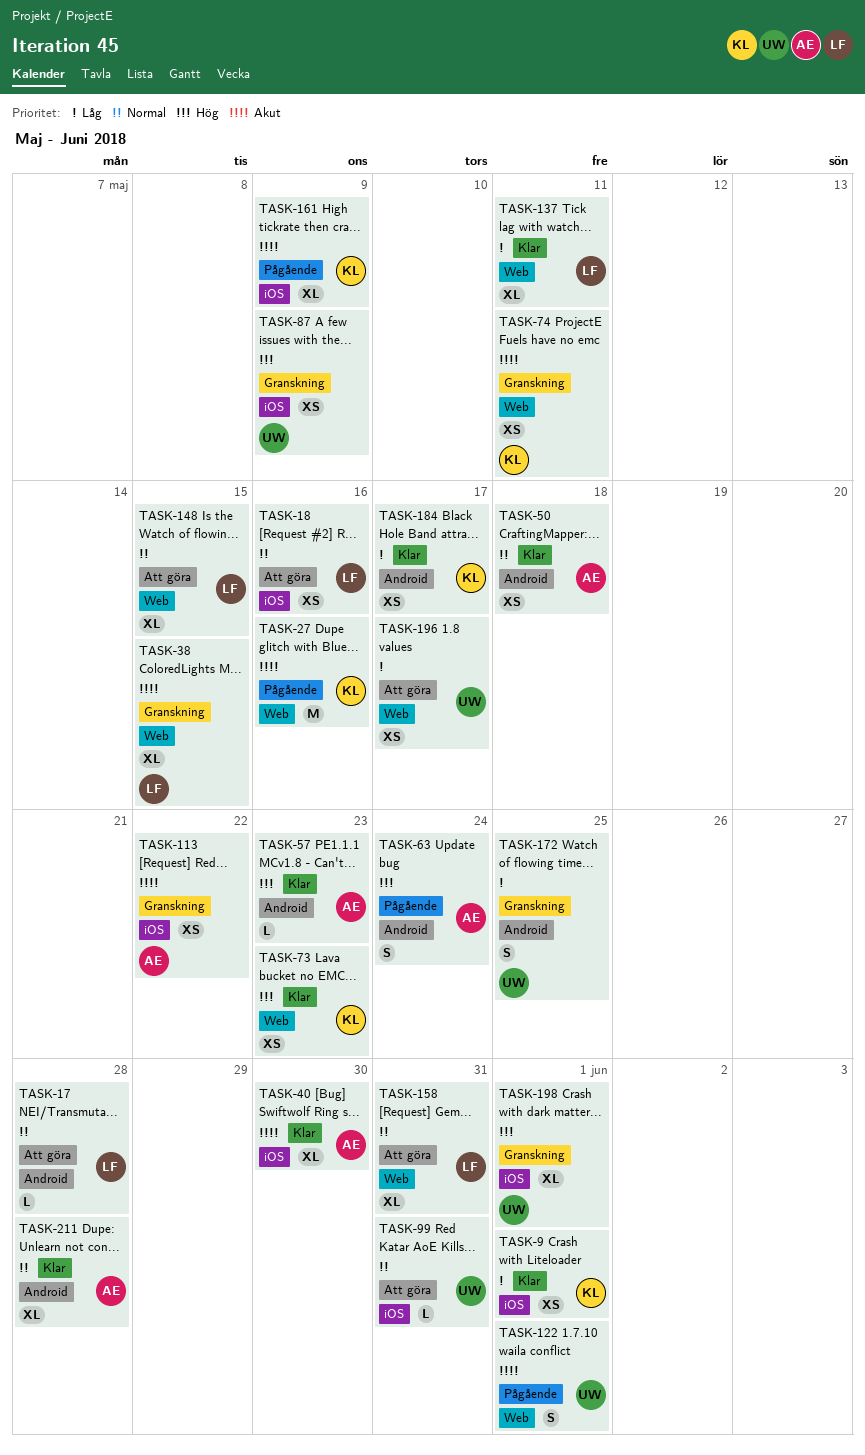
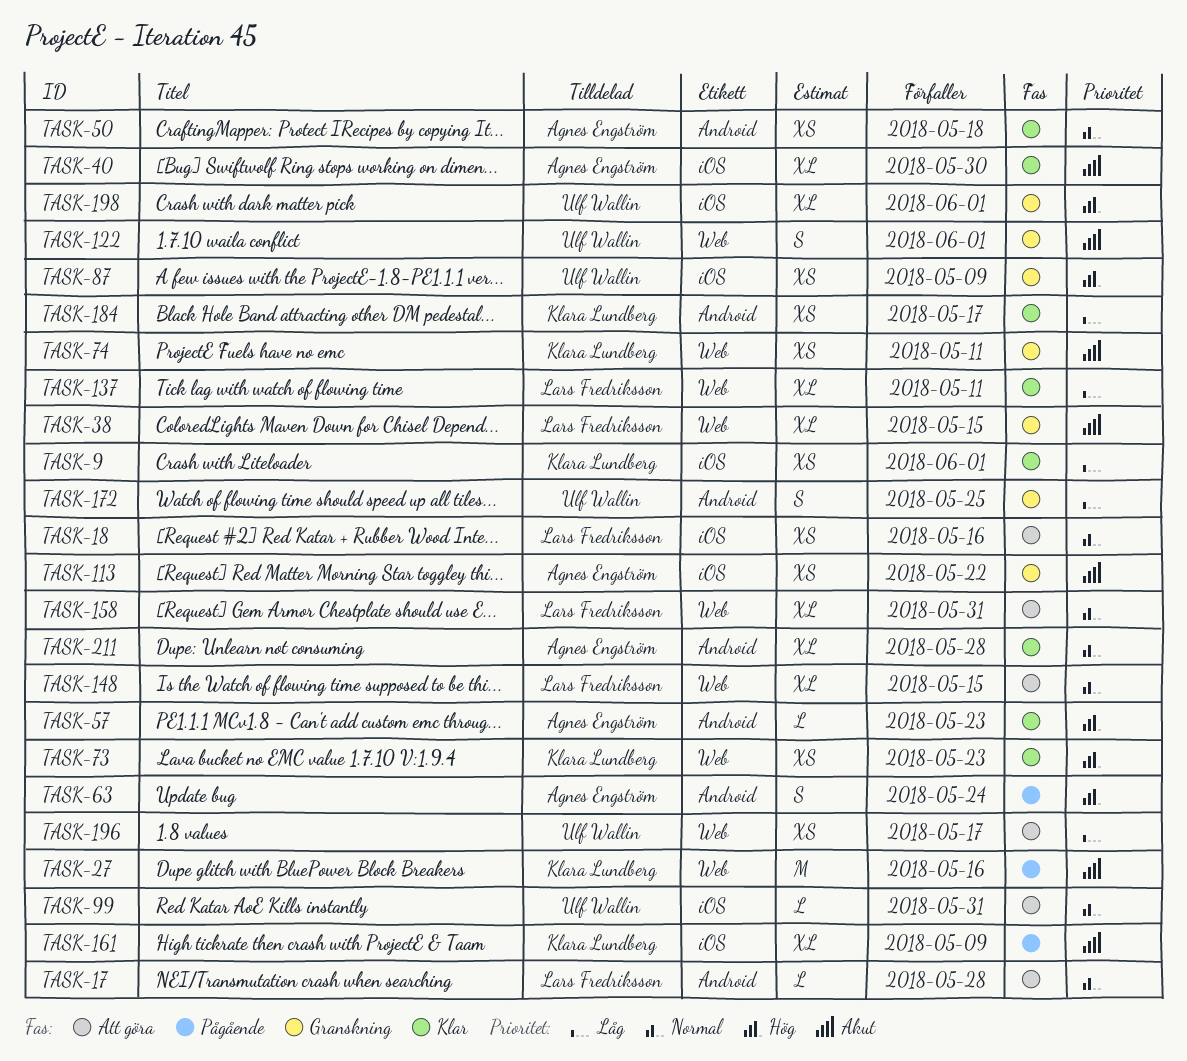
TASK-122, status: Pågående -> Granskning

